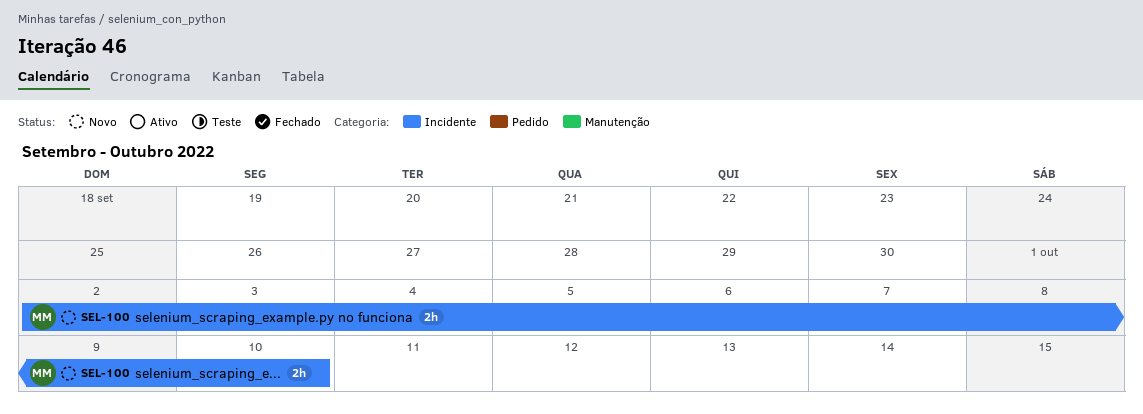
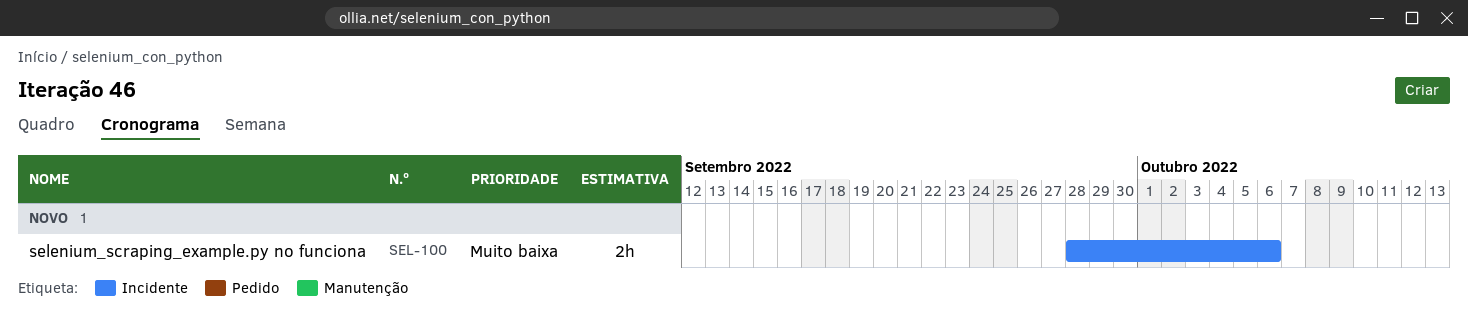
SEL-100, start: Oct 2 -> Sep 28
SEL-100, due: Oct 10 -> Oct 6

